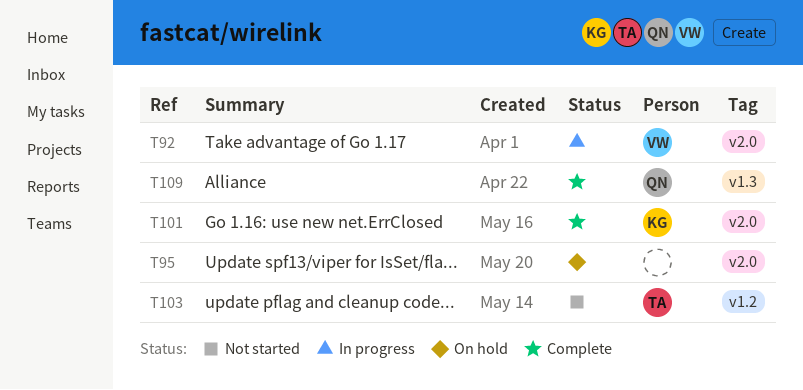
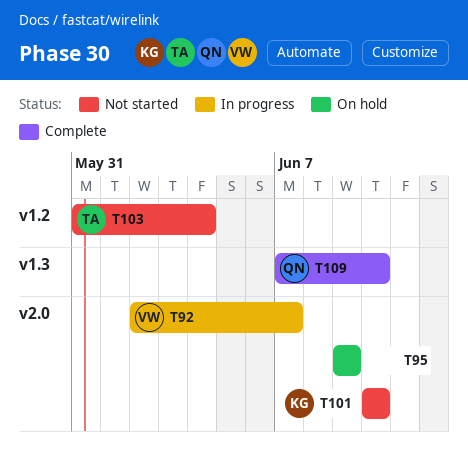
T101, status: Complete -> Not started

